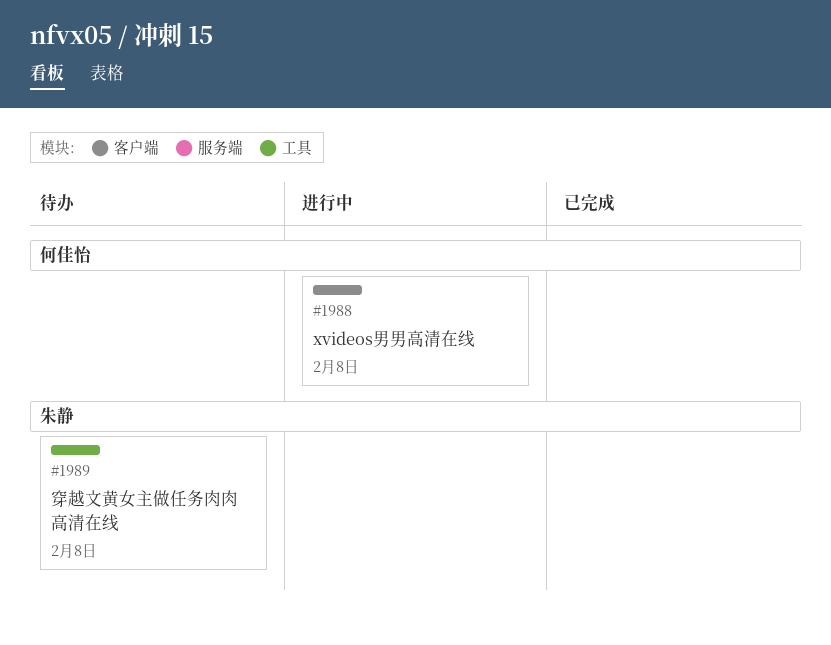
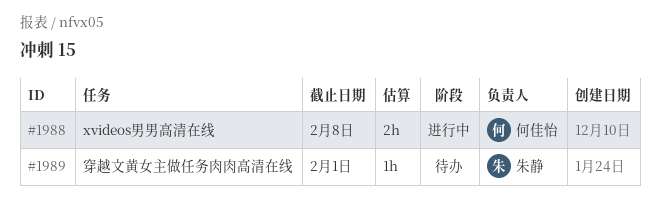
#1989, due: Feb 8 -> Feb 1

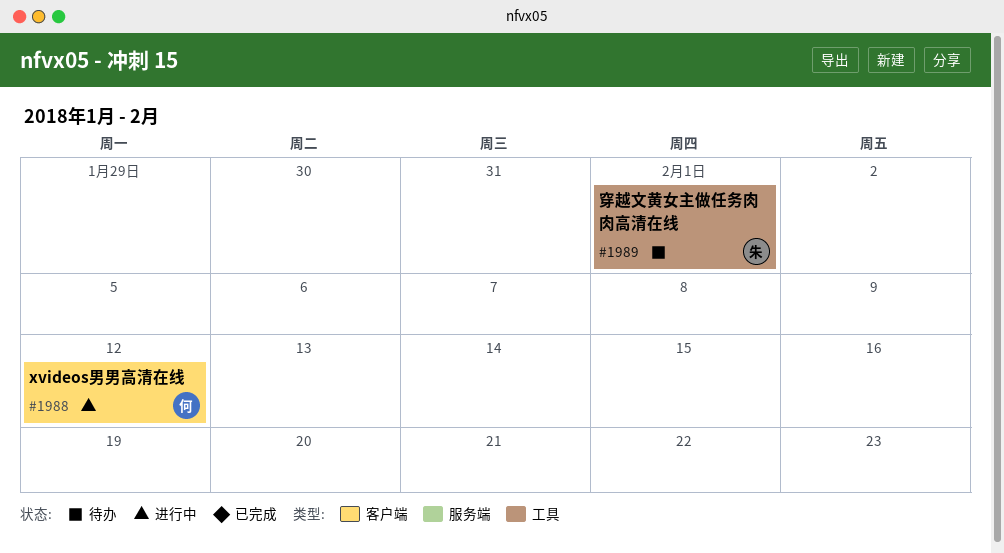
#1988, due: Feb 8 -> Feb 12

